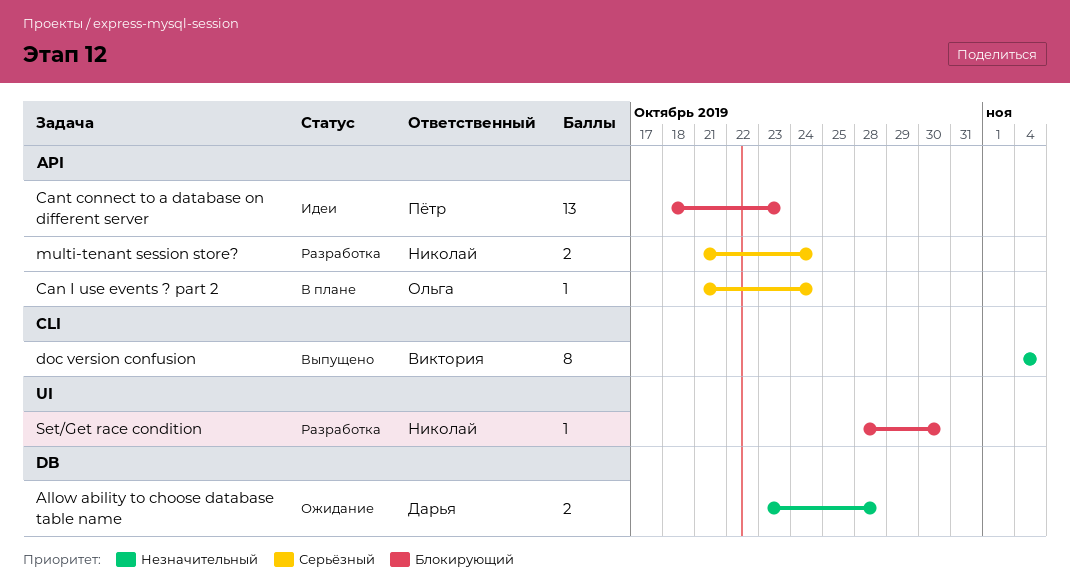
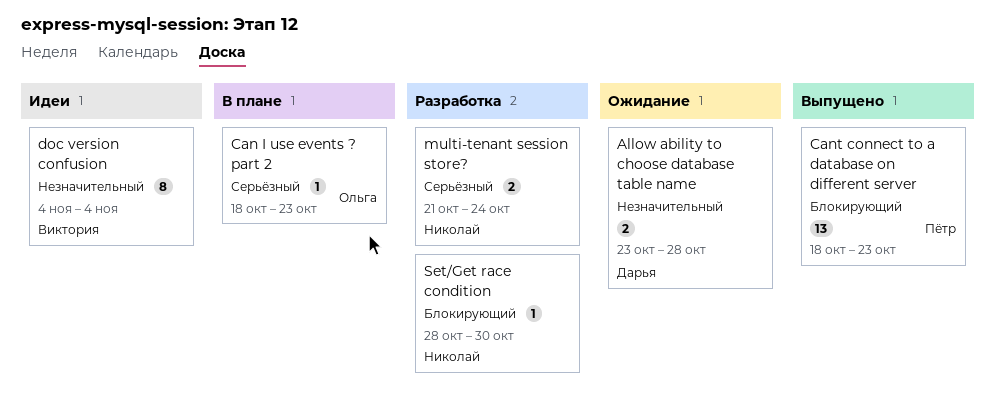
Can I use events ? part 2, start: Oct 21 -> Oct 18
Can I use events ? part 2, due: Oct 24 -> Oct 23
Cant connect to a database on different server, status: Идеи -> Выпущено
doc version confusion, status: Выпущено -> Идеи

